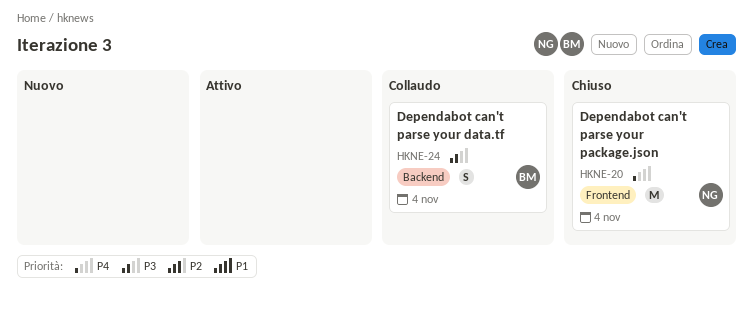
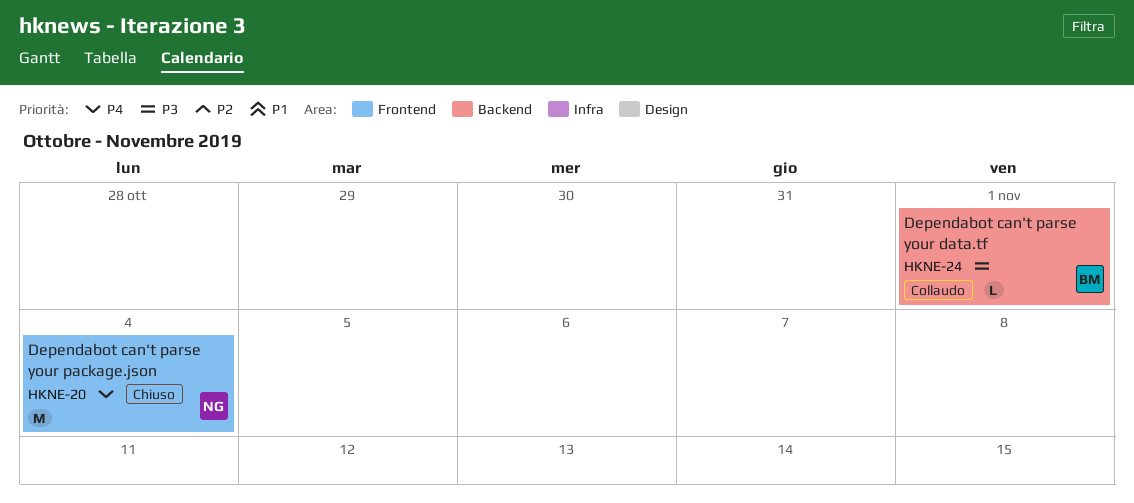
HKNE-24, estimate: S -> L
HKNE-24, due: Nov 4 -> Nov 1

